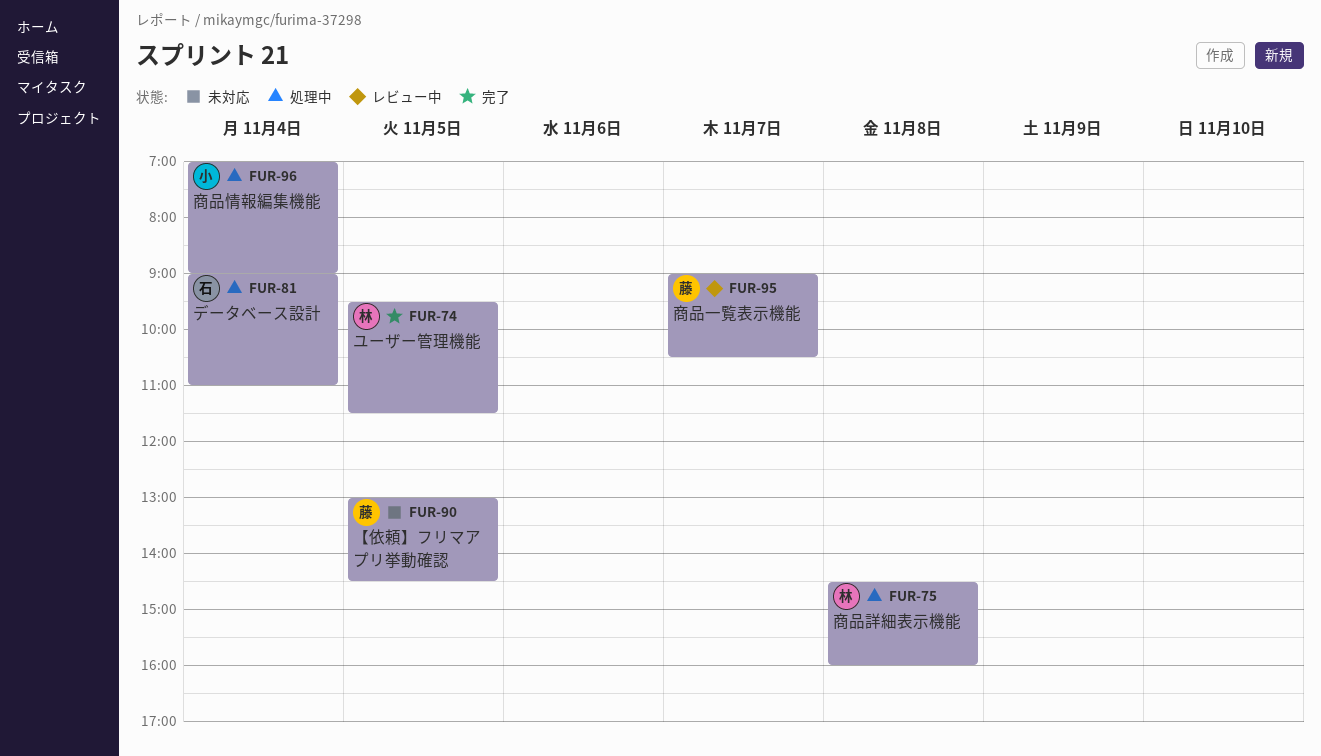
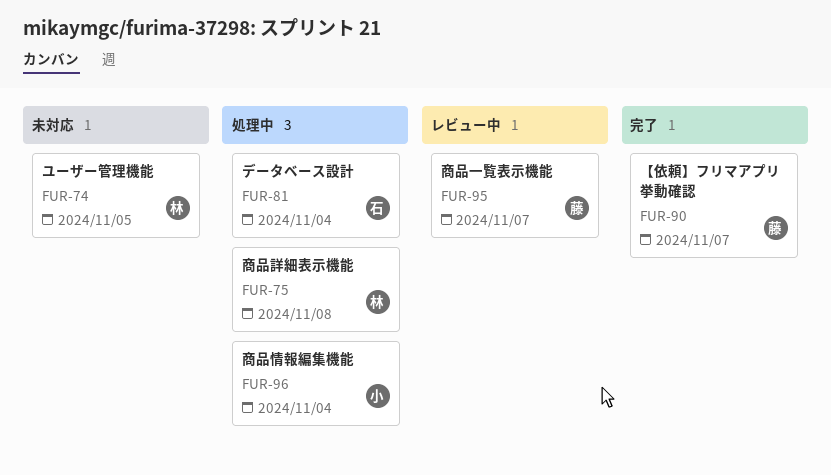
FUR-74, status: 完了 -> 未対応
FUR-90, status: 未対応 -> 完了
FUR-90, day: Nov 5 -> Nov 7

